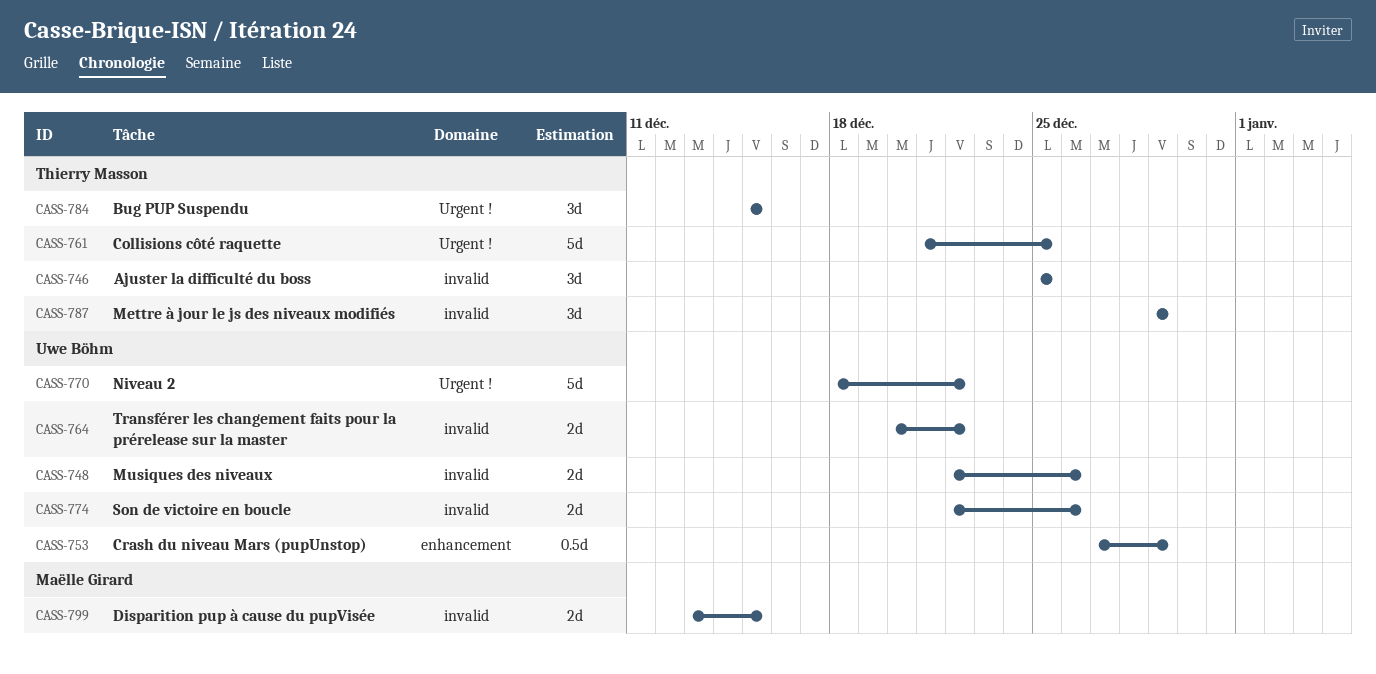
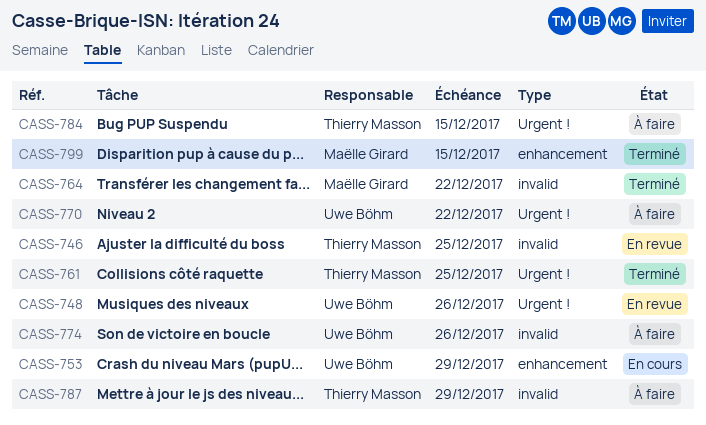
CASS-748, label: invalid -> Urgent !
CASS-764, owner: Uwe Böhm -> Maëlle Girard
CASS-799, label: invalid -> enhancement

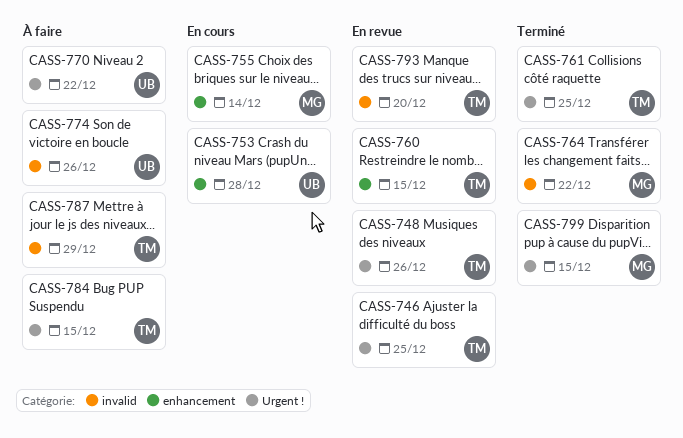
CASS-746, label: invalid -> Urgent !
CASS-748, owner: Uwe Böhm -> Thierry Masson
CASS-753, due: Dec 29 -> Dec 28
CASS-755: none -> present
CASS-760: none -> present
CASS-793: none -> present
CASS-799, label: enhancement -> Urgent !

